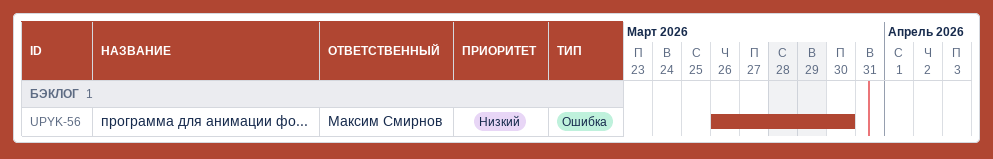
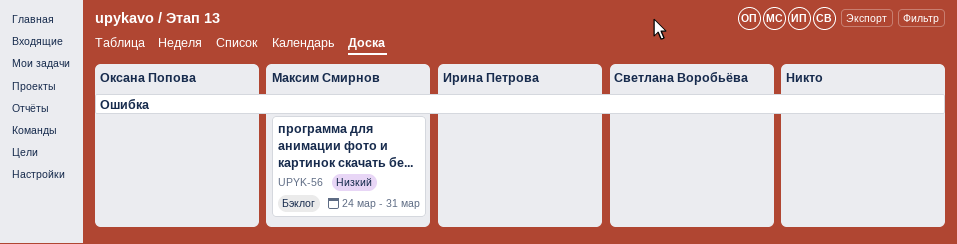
UPYK-56, start: Mar 26 -> Mar 24
UPYK-56, due: Mar 30 -> Mar 31

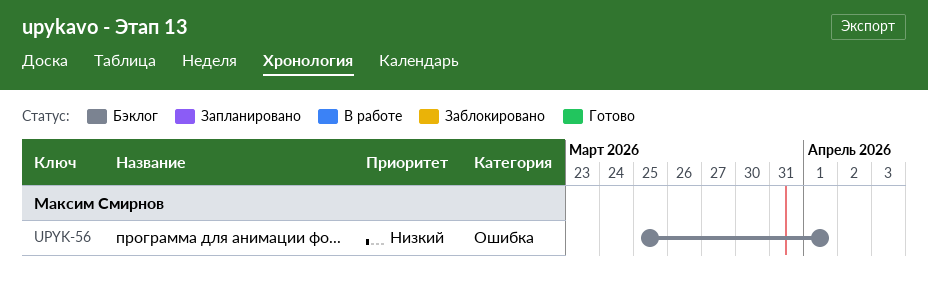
UPYK-56, start: Mar 24 -> Mar 25
UPYK-56, due: Mar 31 -> Apr 1

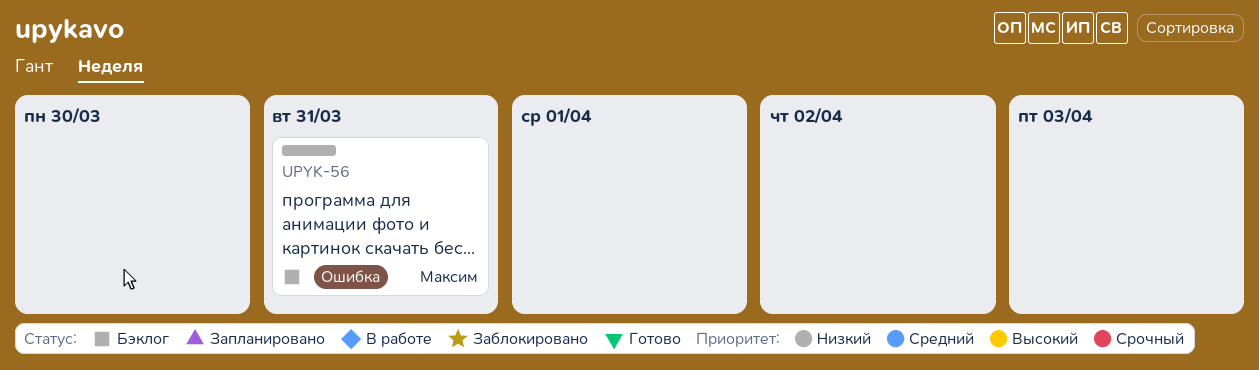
UPYK-56, due: Apr 1 -> Mar 31

